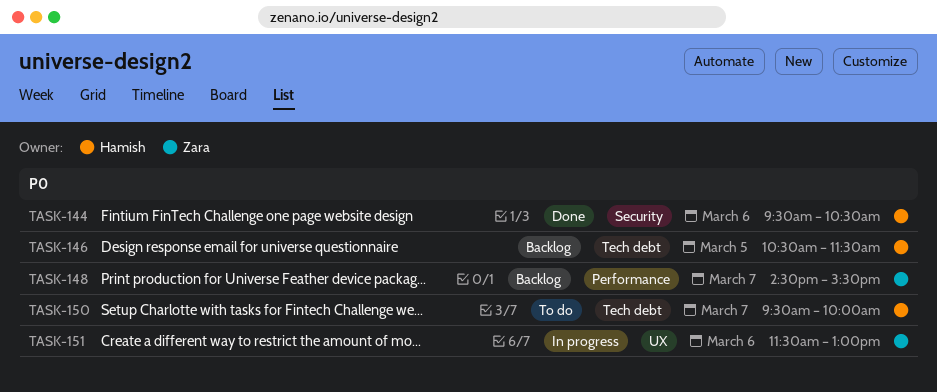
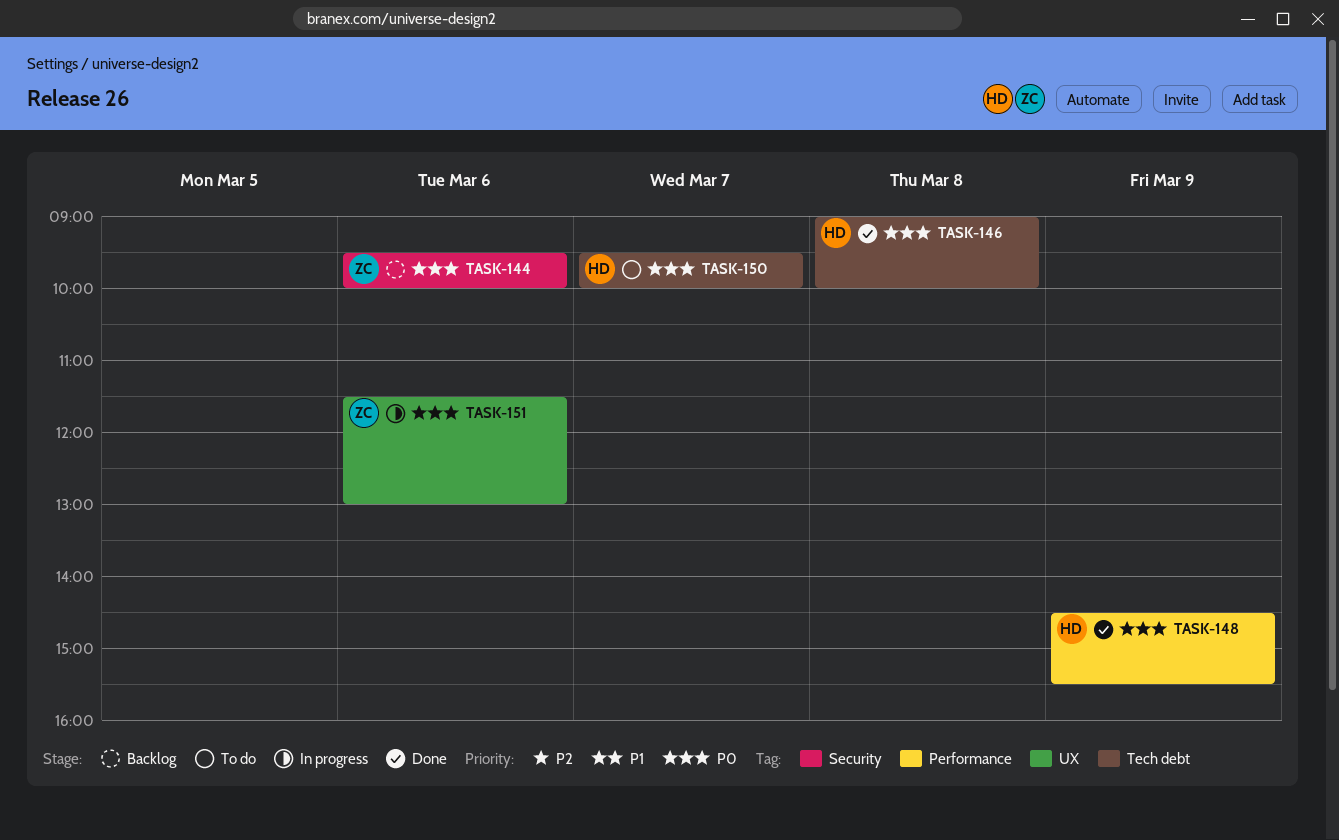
TASK-144, status: Done -> Backlog
TASK-144, owner: Hamish -> Zara
TASK-144, ends: 10:30 -> 10:00
TASK-146, status: Backlog -> Done
TASK-146, day: Mar 5 -> Mar 8
TASK-146, begins: 10:30 -> 09:00
TASK-146, ends: 11:30 -> 10:00
TASK-148, status: Backlog -> Done
TASK-148, owner: Zara -> Hamish
TASK-148, day: Mar 7 -> Mar 9

